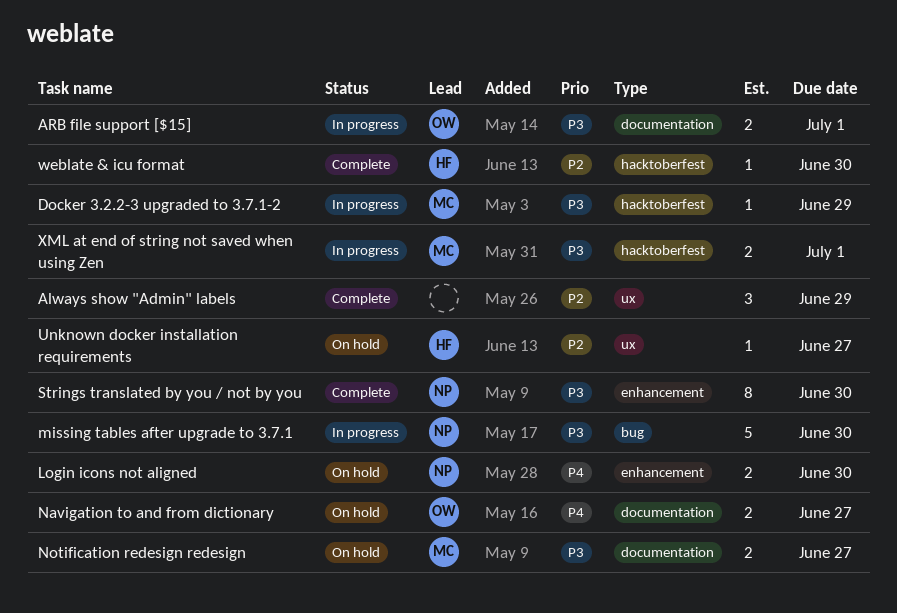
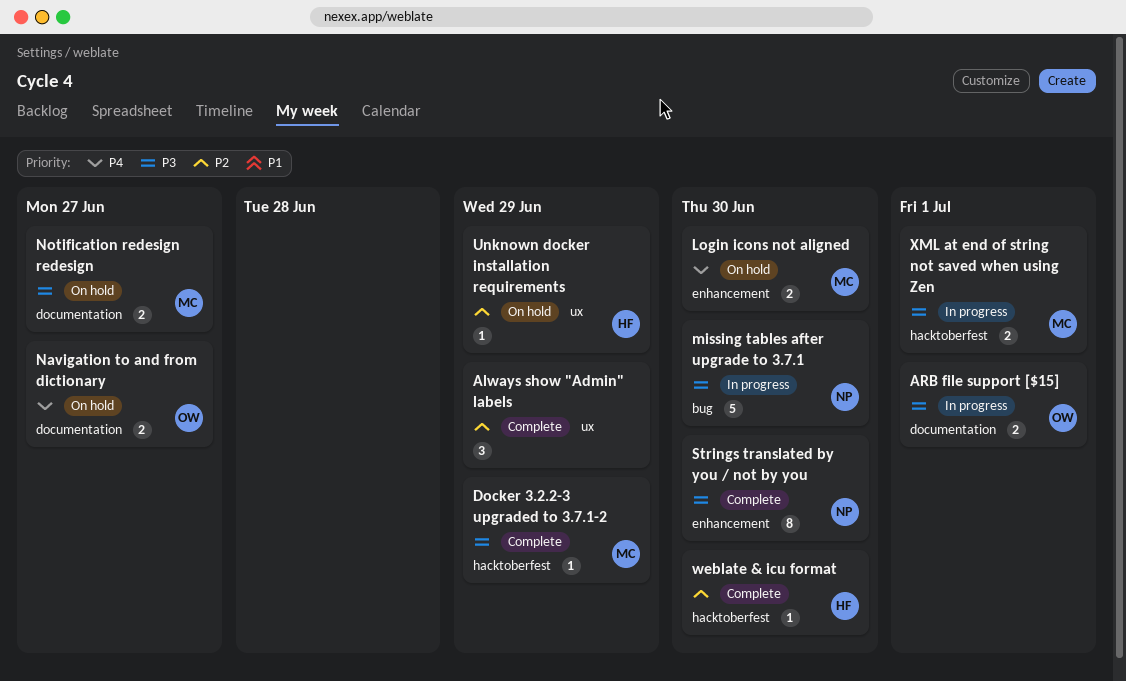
Docker 3.2.2-3 upgraded to 3.7.1-2, status: In progress -> Complete
Login icons not aligned, owner: NP -> MC
Unknown docker installation requirements, due: Jun 27 -> Jun 29

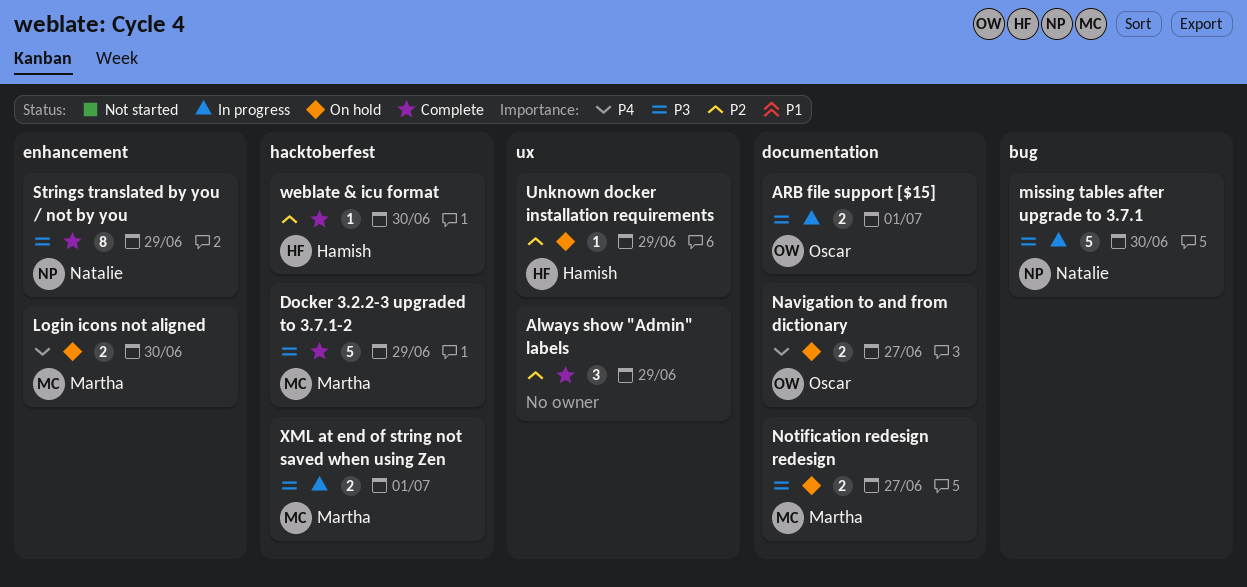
Docker 3.2.2-3 upgraded to 3.7.1-2, estimate: 1 -> 5
Strings translated by you / not by you, due: Jun 30 -> Jun 29

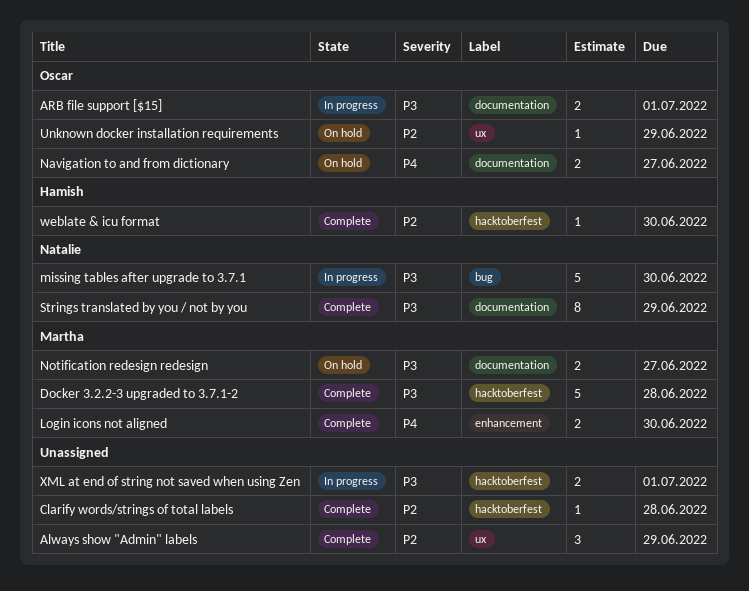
Clarify words/strings of total labels: none -> present
Docker 3.2.2-3 upgraded to 3.7.1-2, due: Jun 29 -> Jun 28
Login icons not aligned, status: On hold -> Complete
Strings translated by you / not by you, label: enhancement -> documentation
Unknown docker installation requirements, owner: Hamish -> Oscar
XML at end of string not saved when using Zen, owner: Martha -> none

